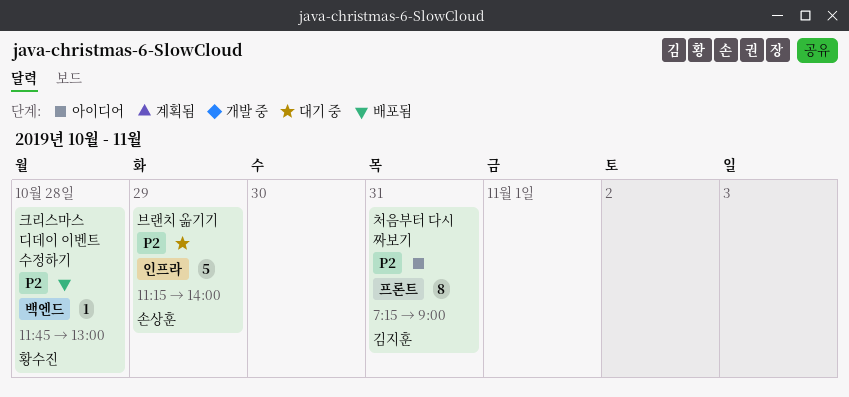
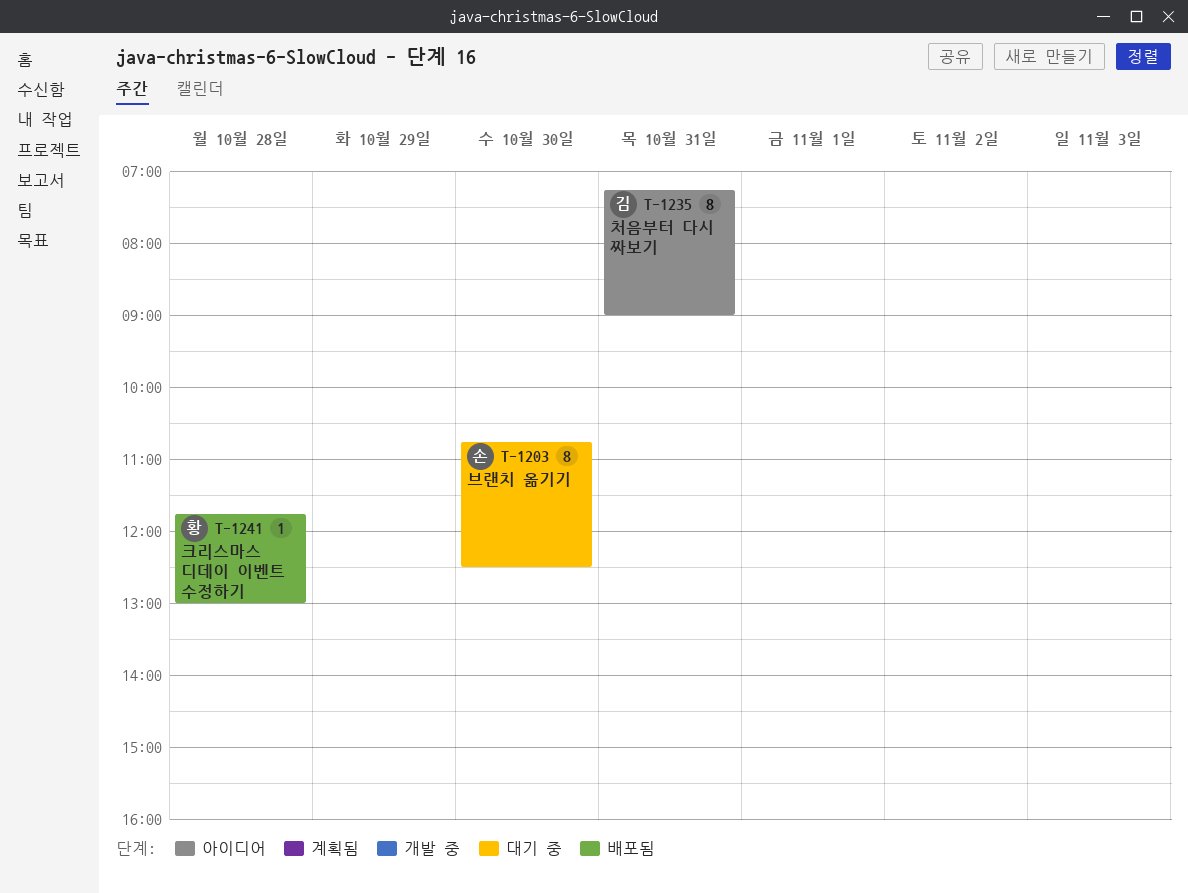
브랜치 옮기기, estimate: 5 -> 8
브랜치 옮기기, day: Oct 29 -> Oct 30
브랜치 옮기기, begins: 11:15 -> 10:45
브랜치 옮기기, ends: 14:00 -> 12:30

